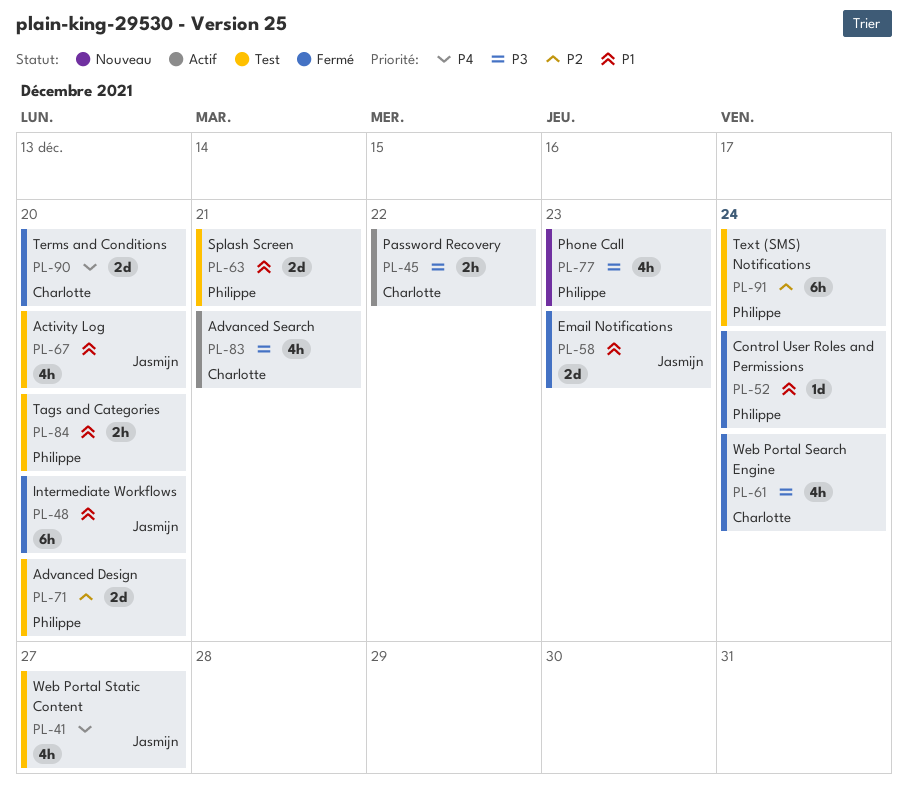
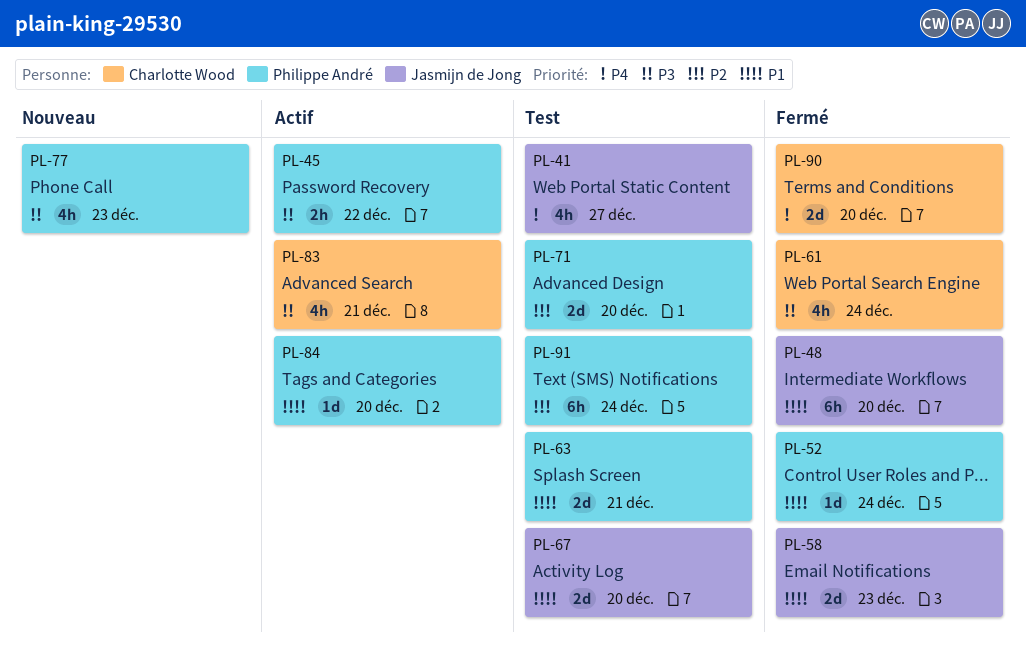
PL-45, owner: Charlotte Wood -> Philippe André
PL-67, estimate: 4h -> 2d
PL-84, status: Test -> Actif
PL-84, estimate: 2h -> 1d

